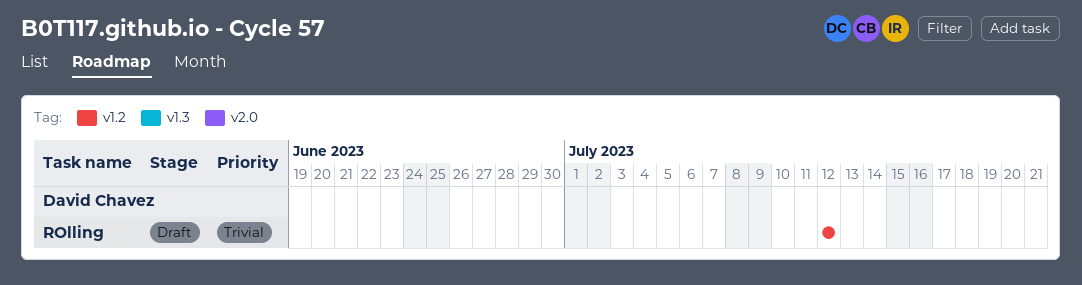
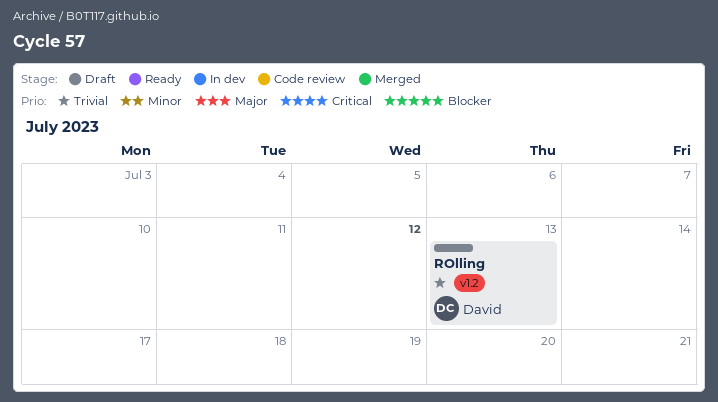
ROlling, due: Jul 12 -> Jul 13

